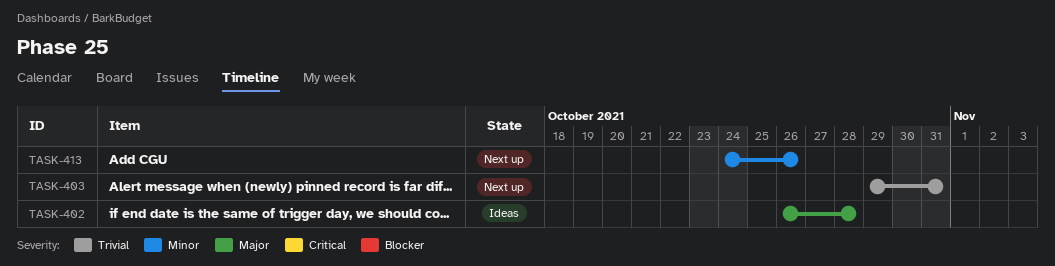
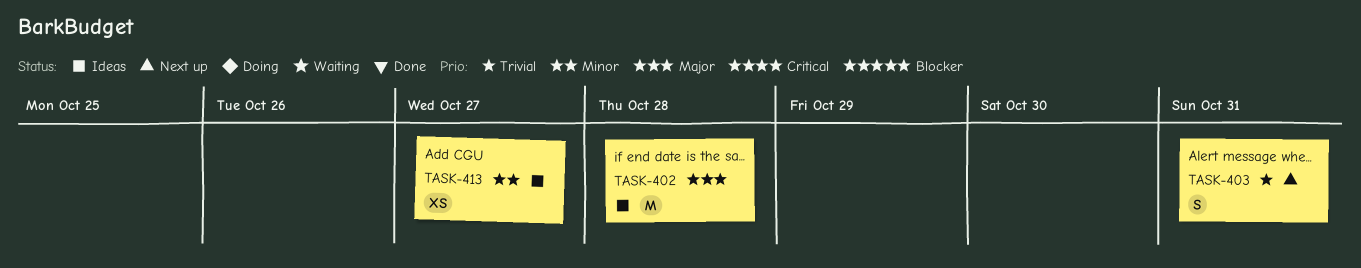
TASK-413, status: Next up -> Ideas
TASK-413, due: Oct 26 -> Oct 27

